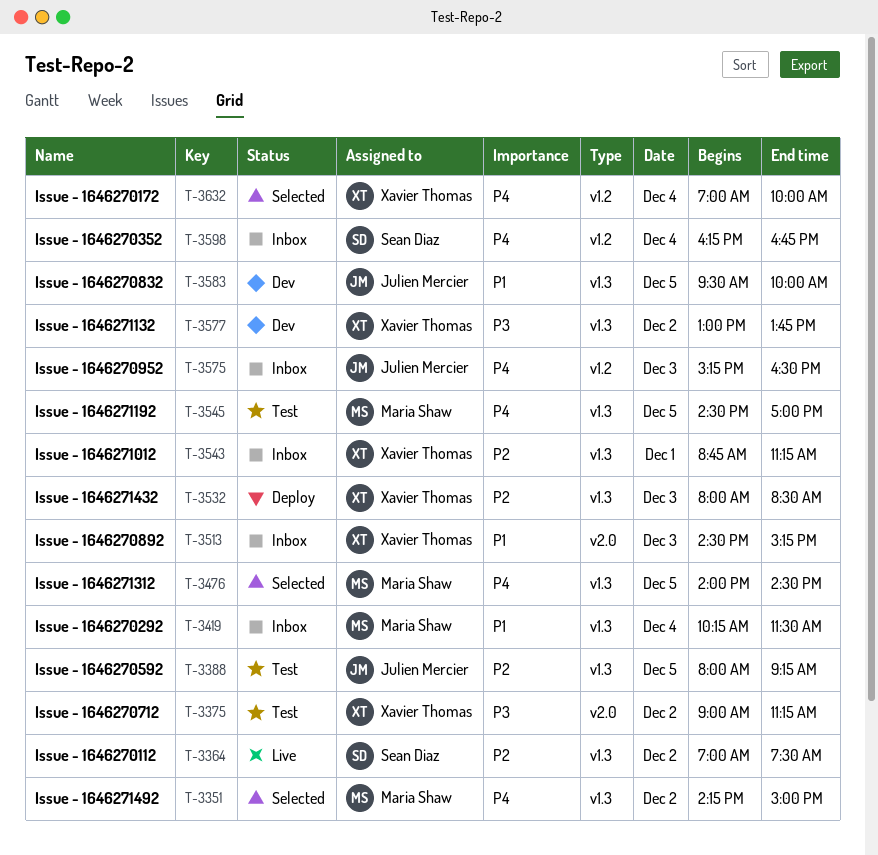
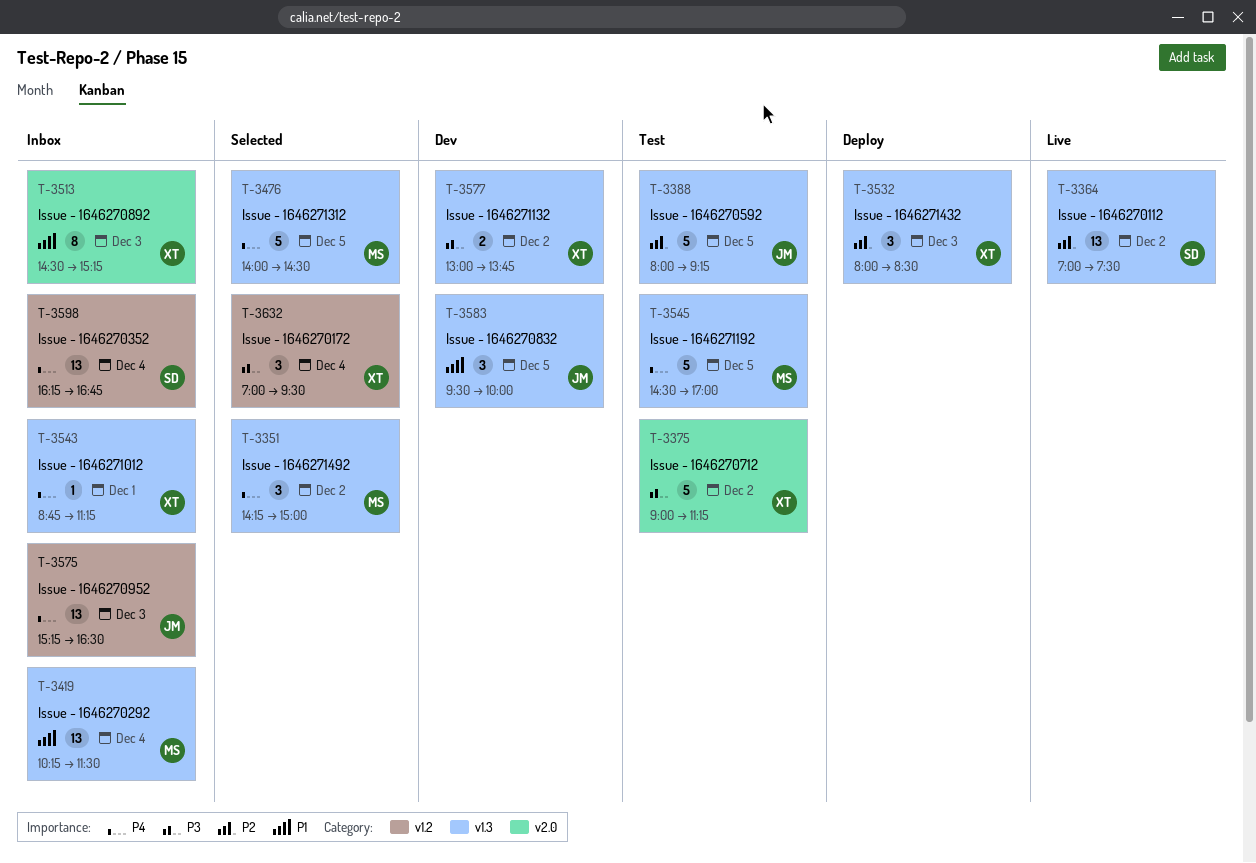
T-3543, priority: P2 -> P4
T-3632, priority: P4 -> P3
T-3632, ends: 10:00 -> 09:30

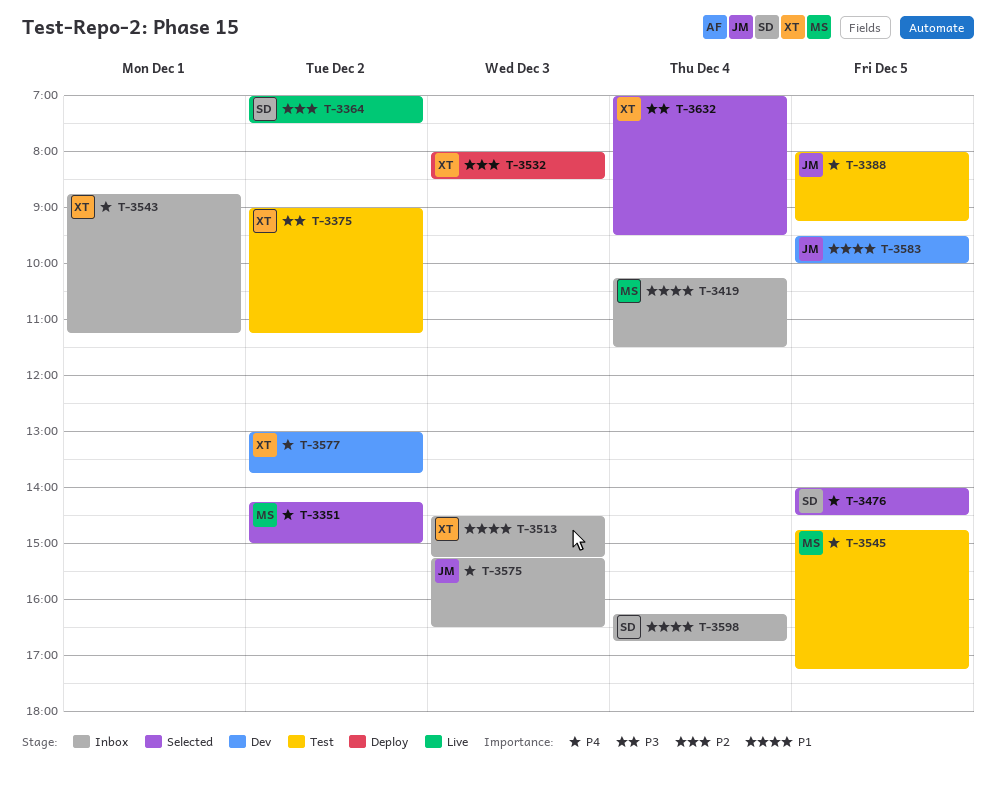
T-3388, priority: P2 -> P4
T-3476, owner: MS -> SD
T-3545, begins: 14:30 -> 14:45
T-3545, ends: 17:00 -> 17:15
T-3577, priority: P3 -> P4
T-3598, priority: P4 -> P1

